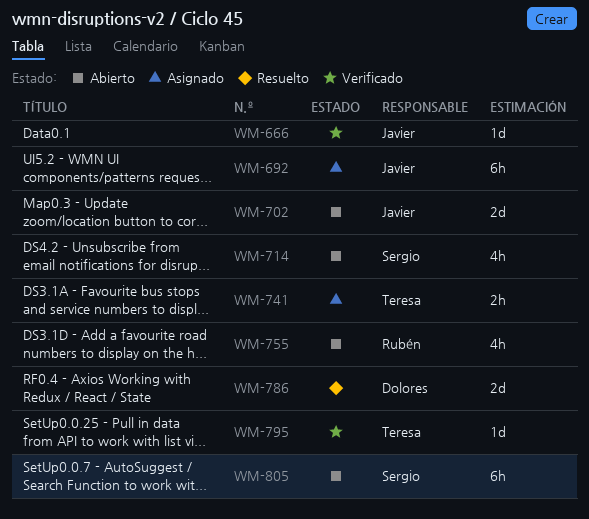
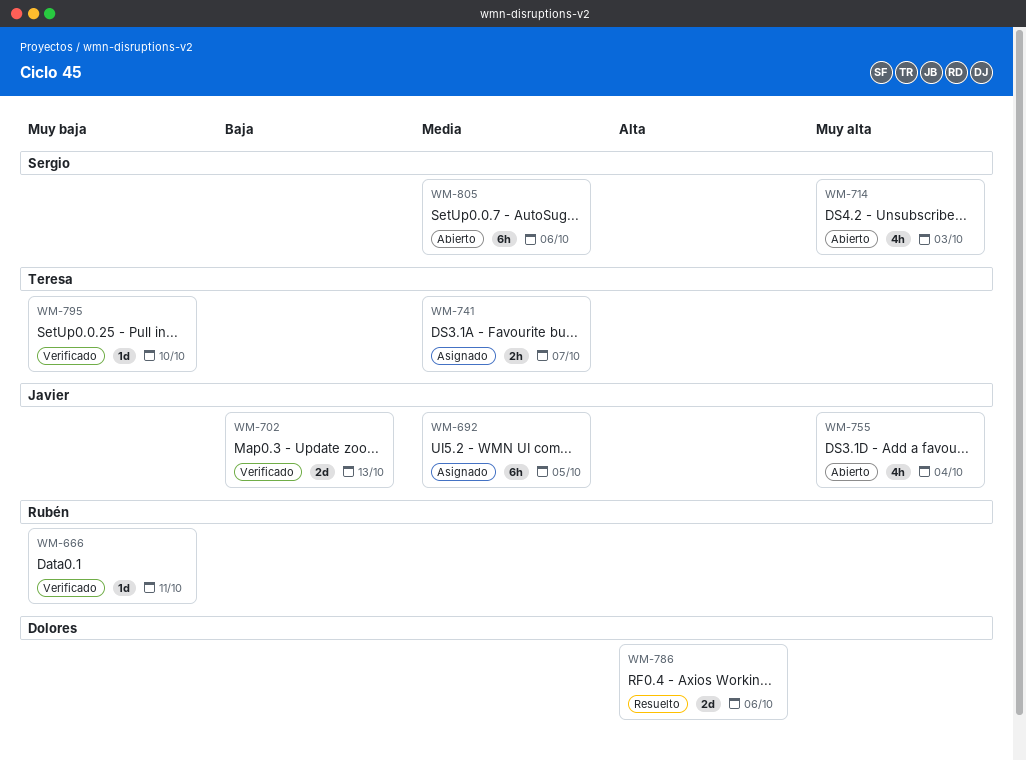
WM-666, owner: Javier -> Rubén
WM-702, status: Abierto -> Verificado
WM-755, owner: Rubén -> Javier

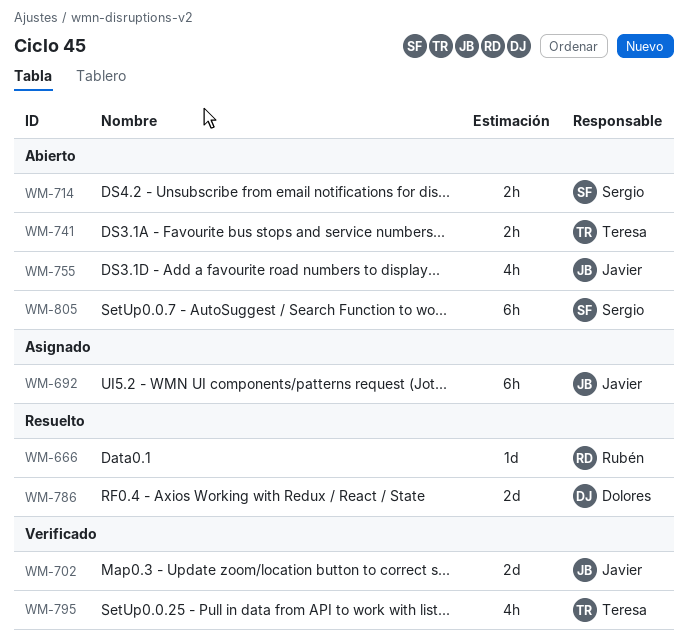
WM-666, status: Verificado -> Resuelto
WM-714, estimate: 4h -> 2h
WM-741, status: Asignado -> Abierto
WM-795, estimate: 1d -> 4h

